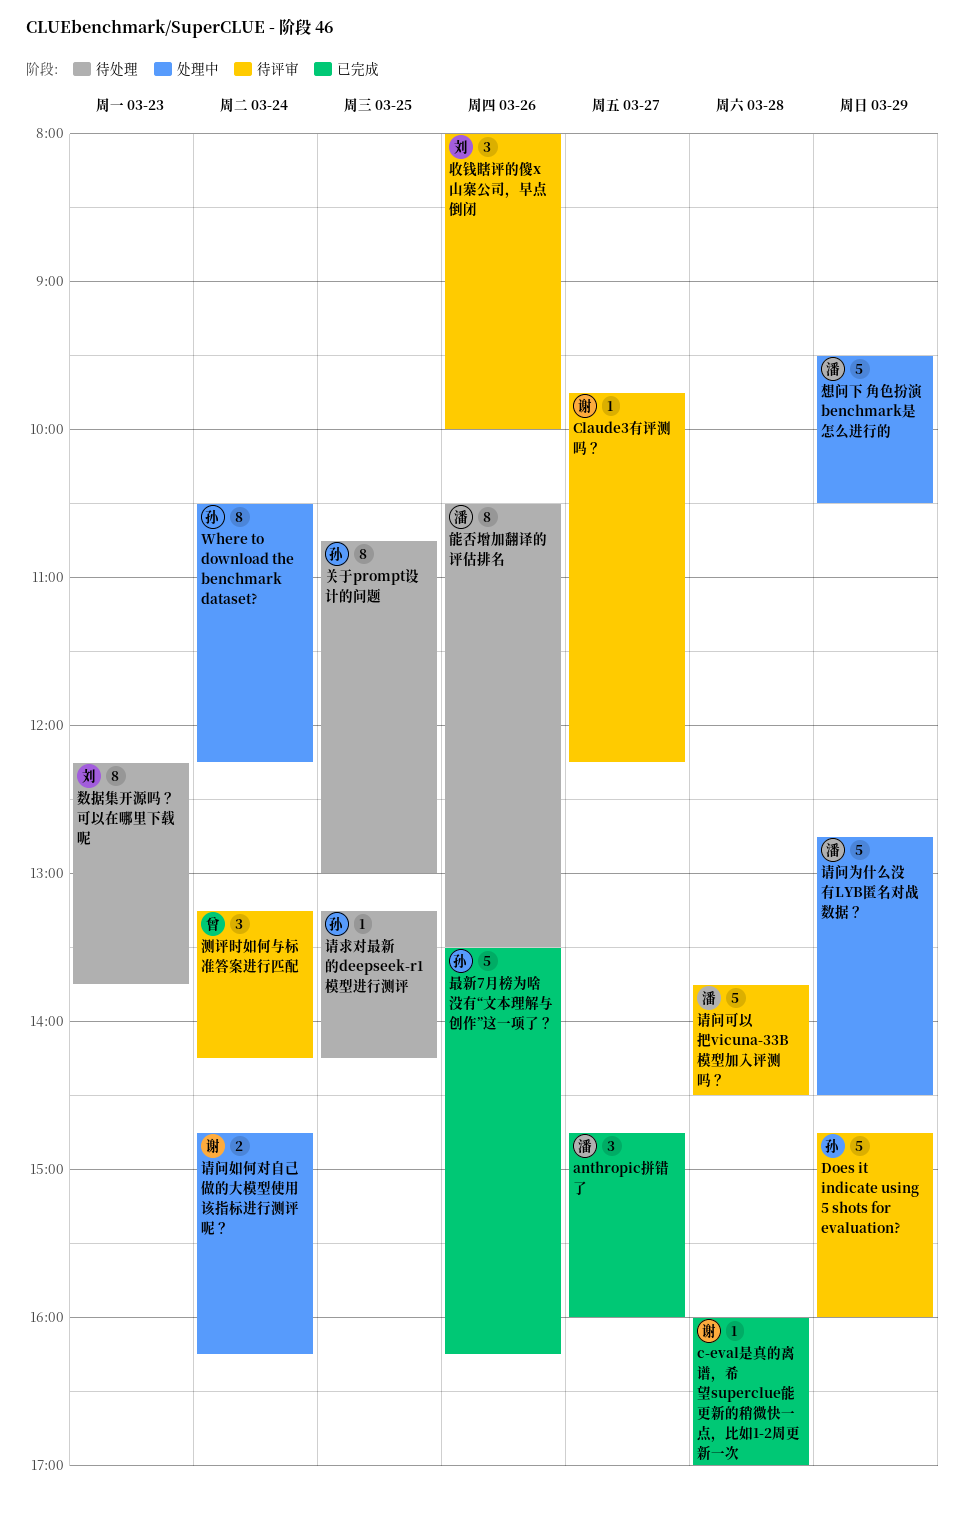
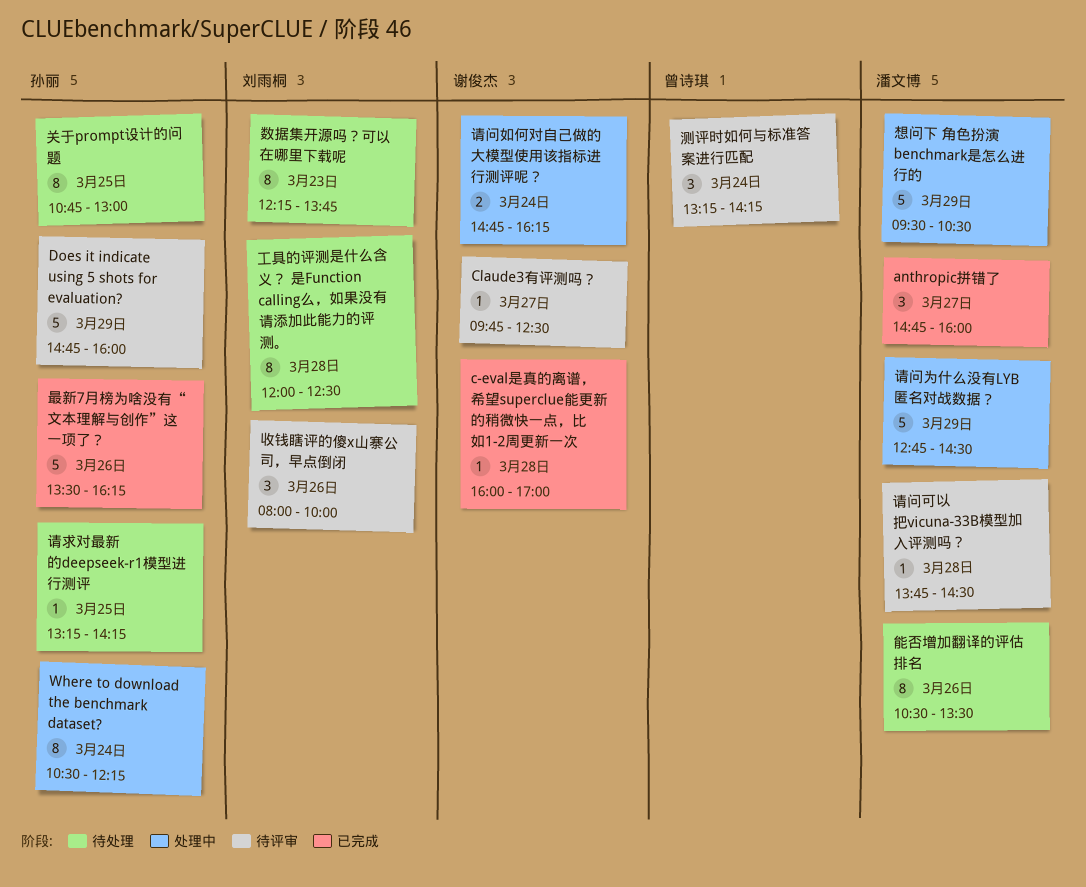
Claude3有评测吗？, ends: 12:15 -> 12:30
工具的评测是什么含义？ 是Function calling么，如果没有请添加此能力的评测。: none -> present
请问可以把vicuna-33B模型加入评测吗？, estimate: 5 -> 1

